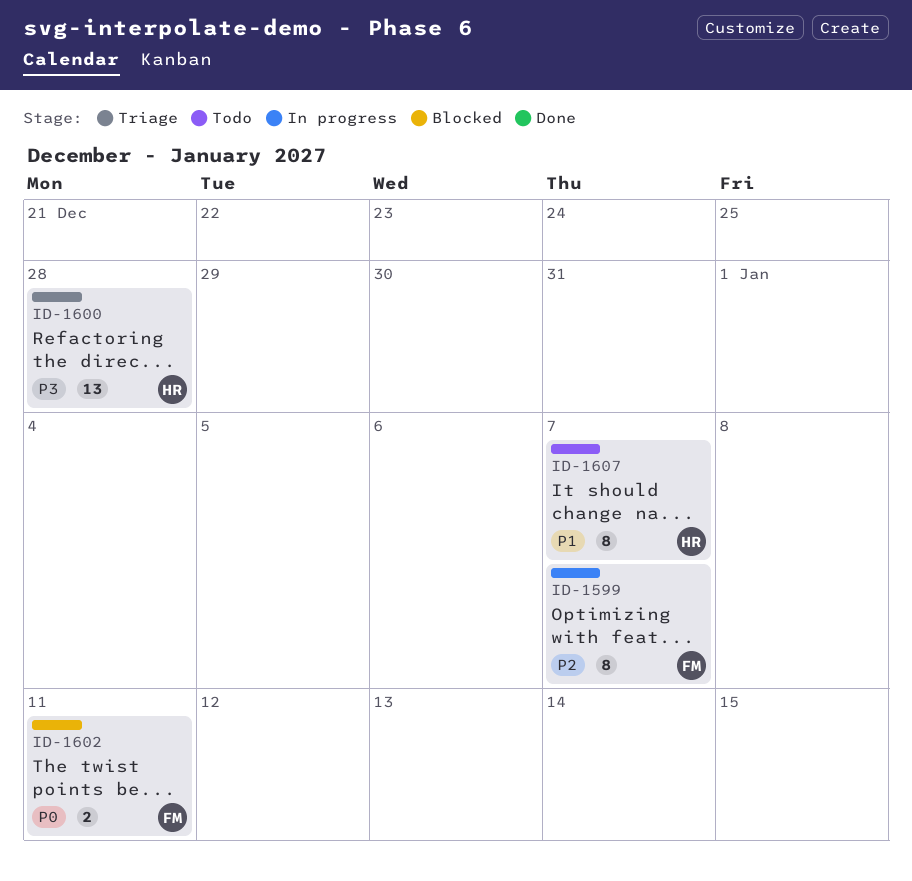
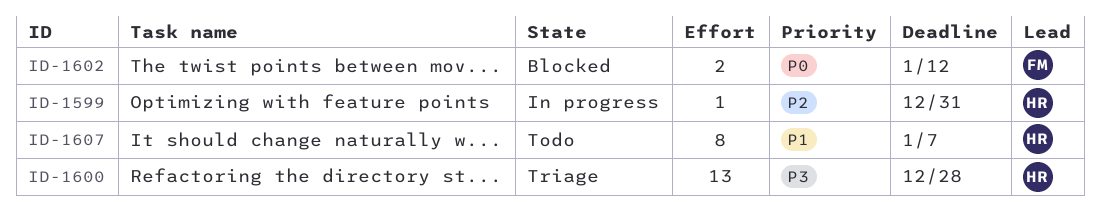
ID-1599, owner: FM -> HR
ID-1599, estimate: 8 -> 1
ID-1599, due: Jan 7 -> Dec 31
ID-1602, due: Jan 11 -> Jan 12

